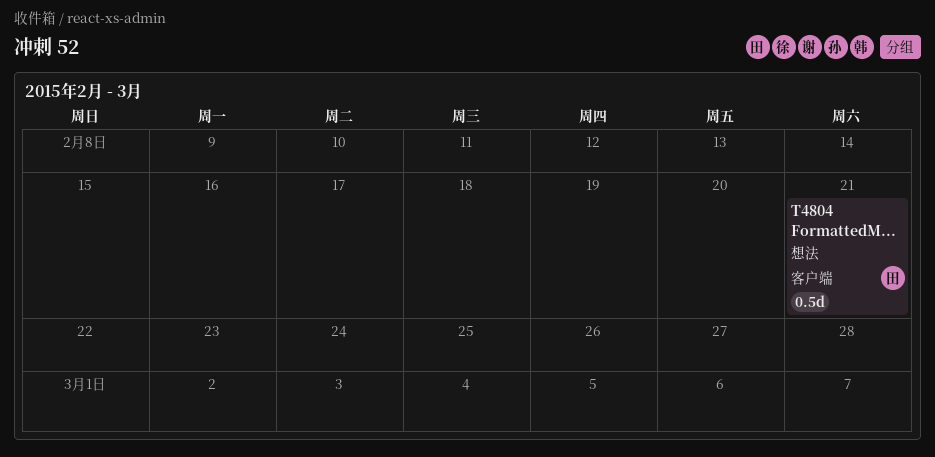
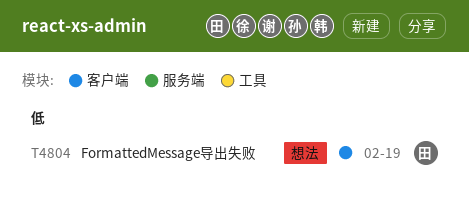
T4804, due: Feb 21 -> Feb 19

